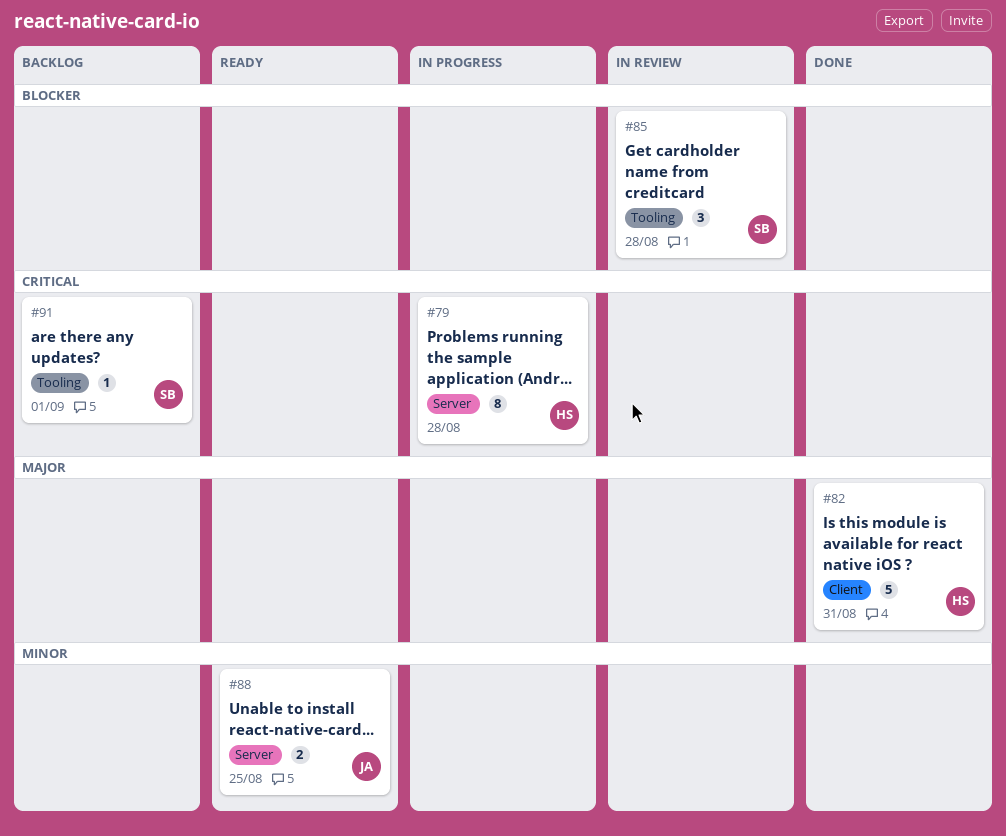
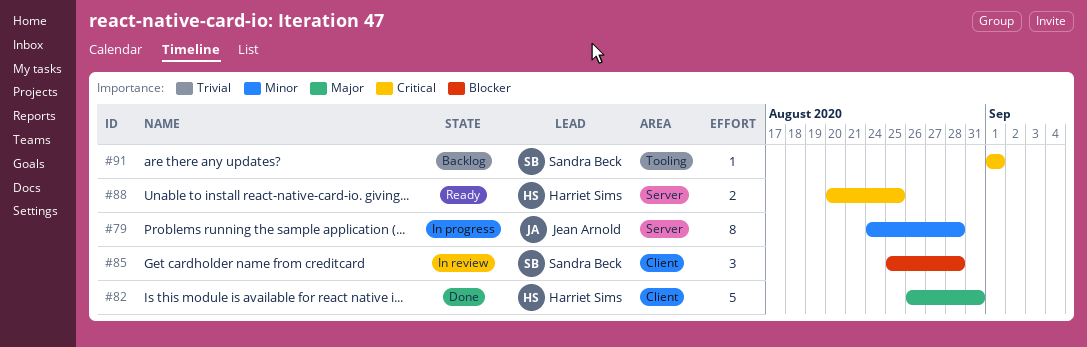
#79, owner: Harriet Sims -> Jean Arnold
#79, priority: Critical -> Minor
#85, label: Tooling -> Client
#88, owner: Jean Arnold -> Harriet Sims
#88, priority: Minor -> Critical

